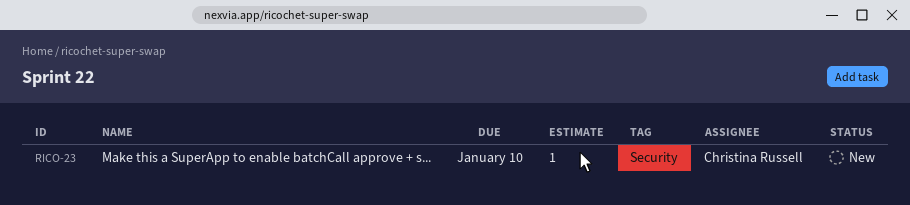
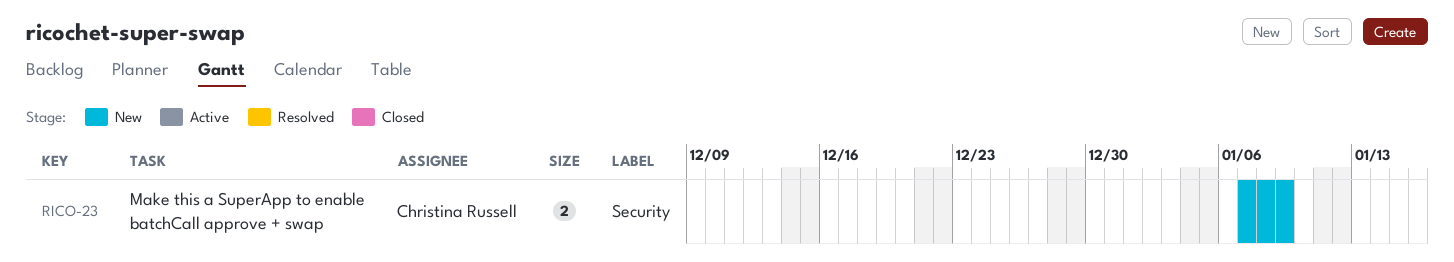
RICO-23, estimate: 1 -> 2
RICO-23, due: Jan 10 -> Jan 9

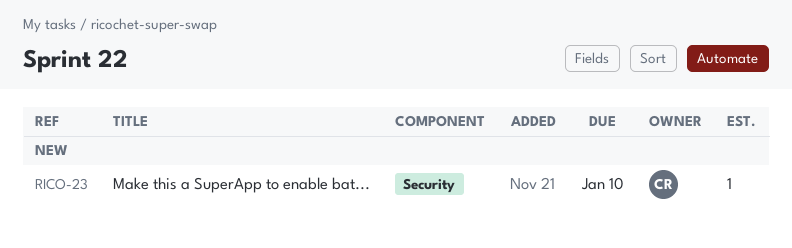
RICO-23, estimate: 2 -> 1
RICO-23, due: Jan 9 -> Jan 10

